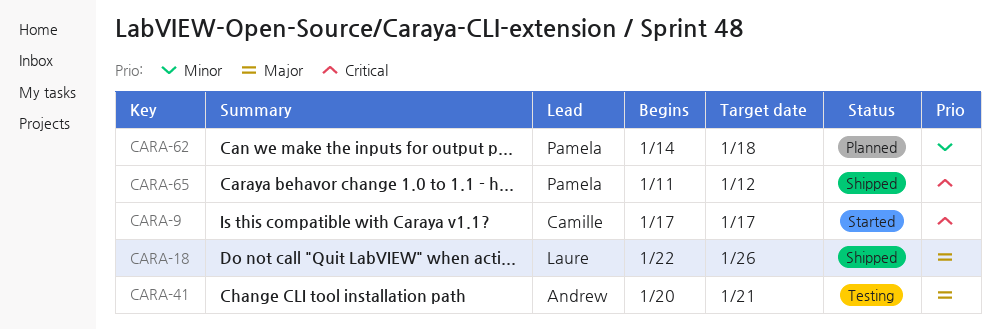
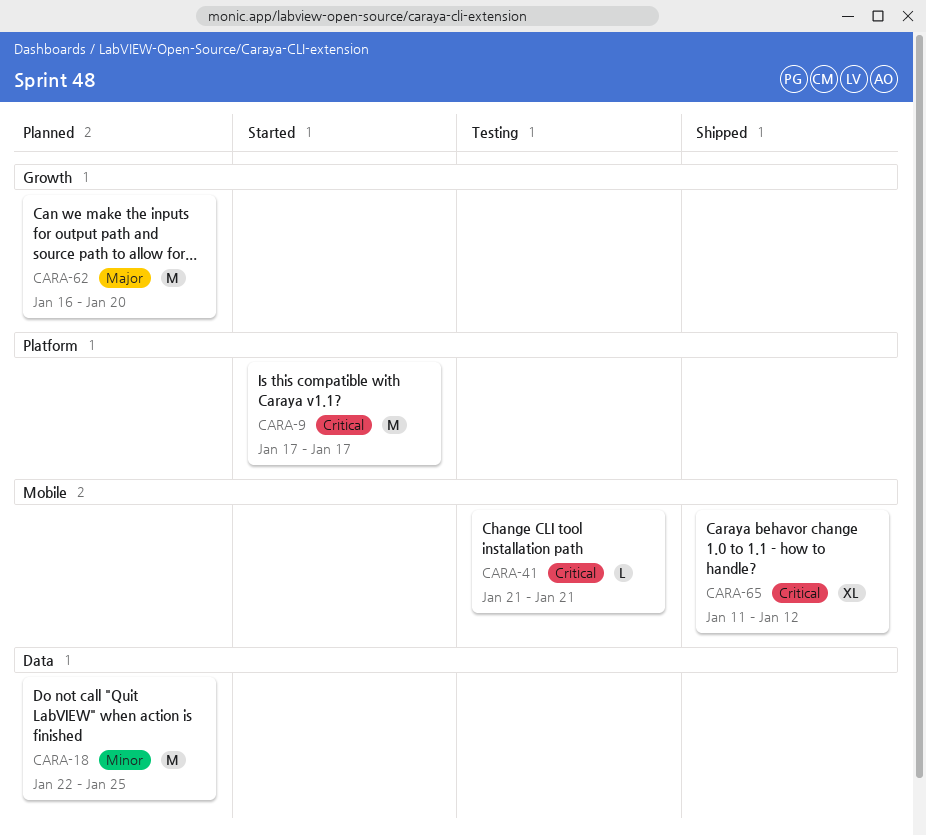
CARA-18, status: Shipped -> Planned
CARA-18, priority: Major -> Minor
CARA-18, due: Jan 26 -> Jan 25
CARA-41, priority: Major -> Critical
CARA-41, start: Jan 20 -> Jan 21
CARA-62, priority: Minor -> Major
CARA-62, start: Jan 14 -> Jan 16
CARA-62, due: Jan 18 -> Jan 20

